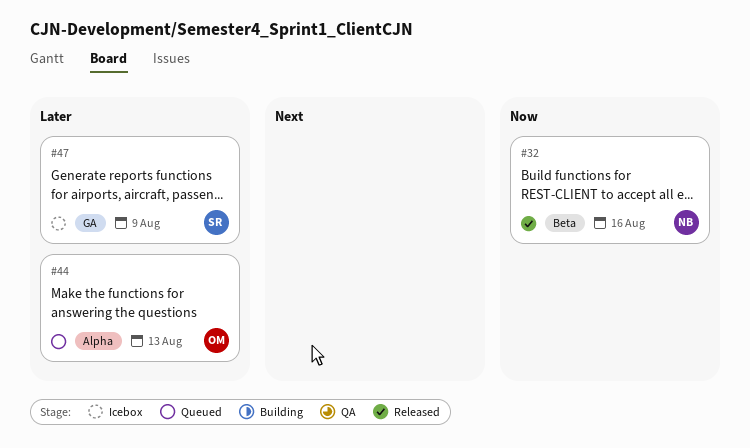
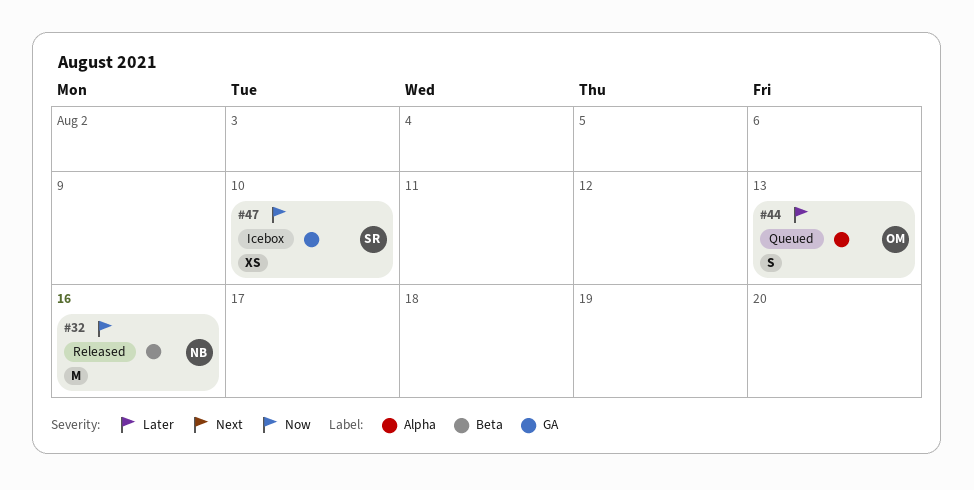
#47, priority: Later -> Now
#47, due: Aug 9 -> Aug 10

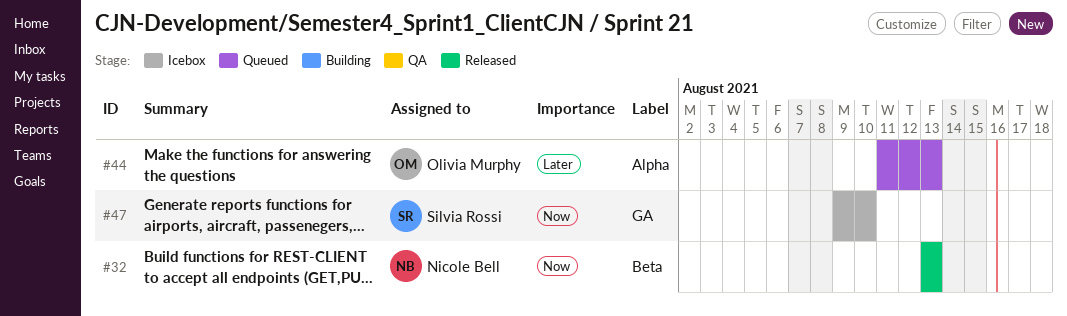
#32, due: Aug 16 -> Aug 13

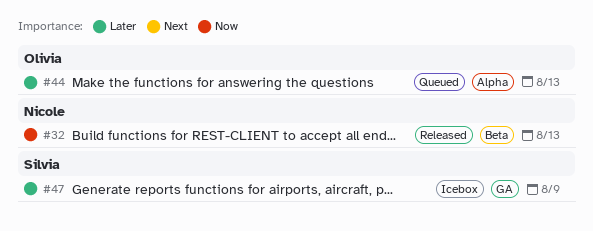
#47, priority: Now -> Later
#47, due: Aug 10 -> Aug 9

